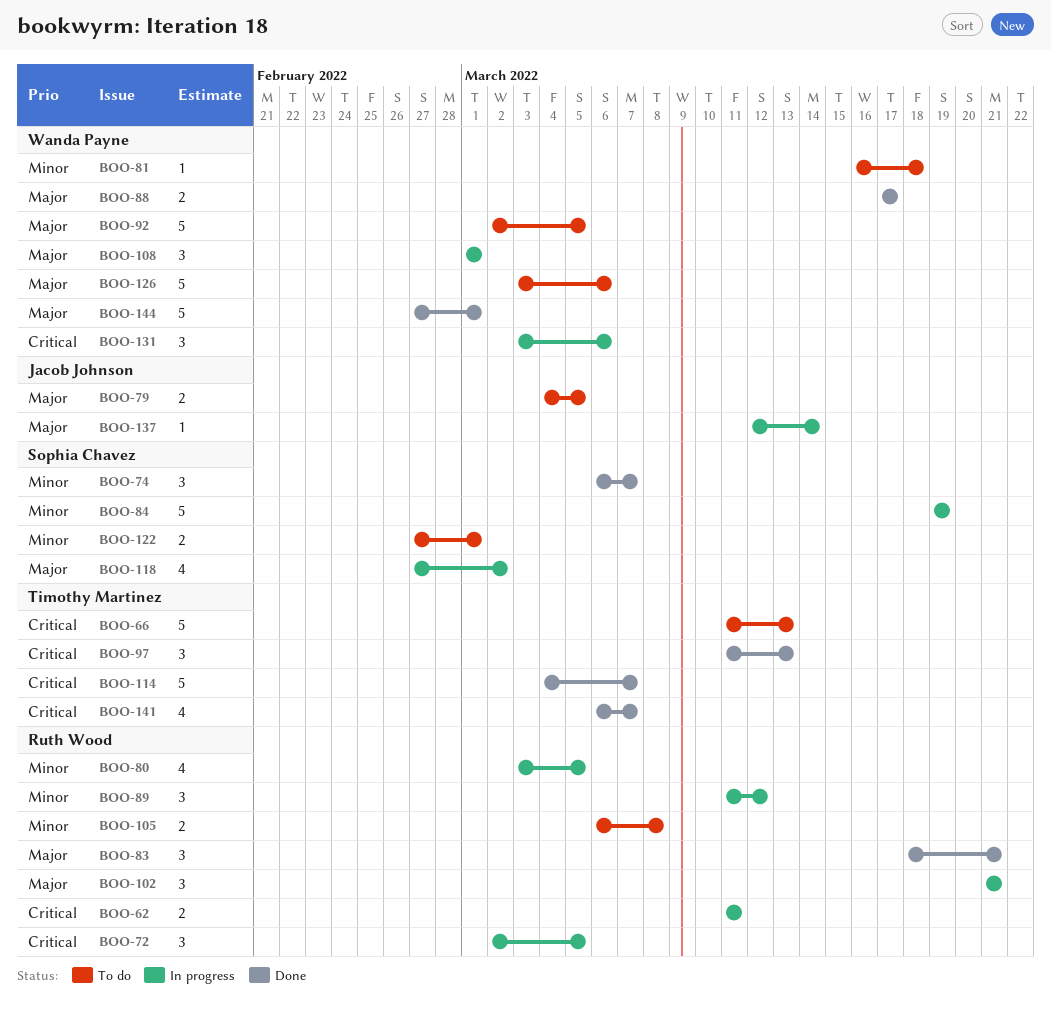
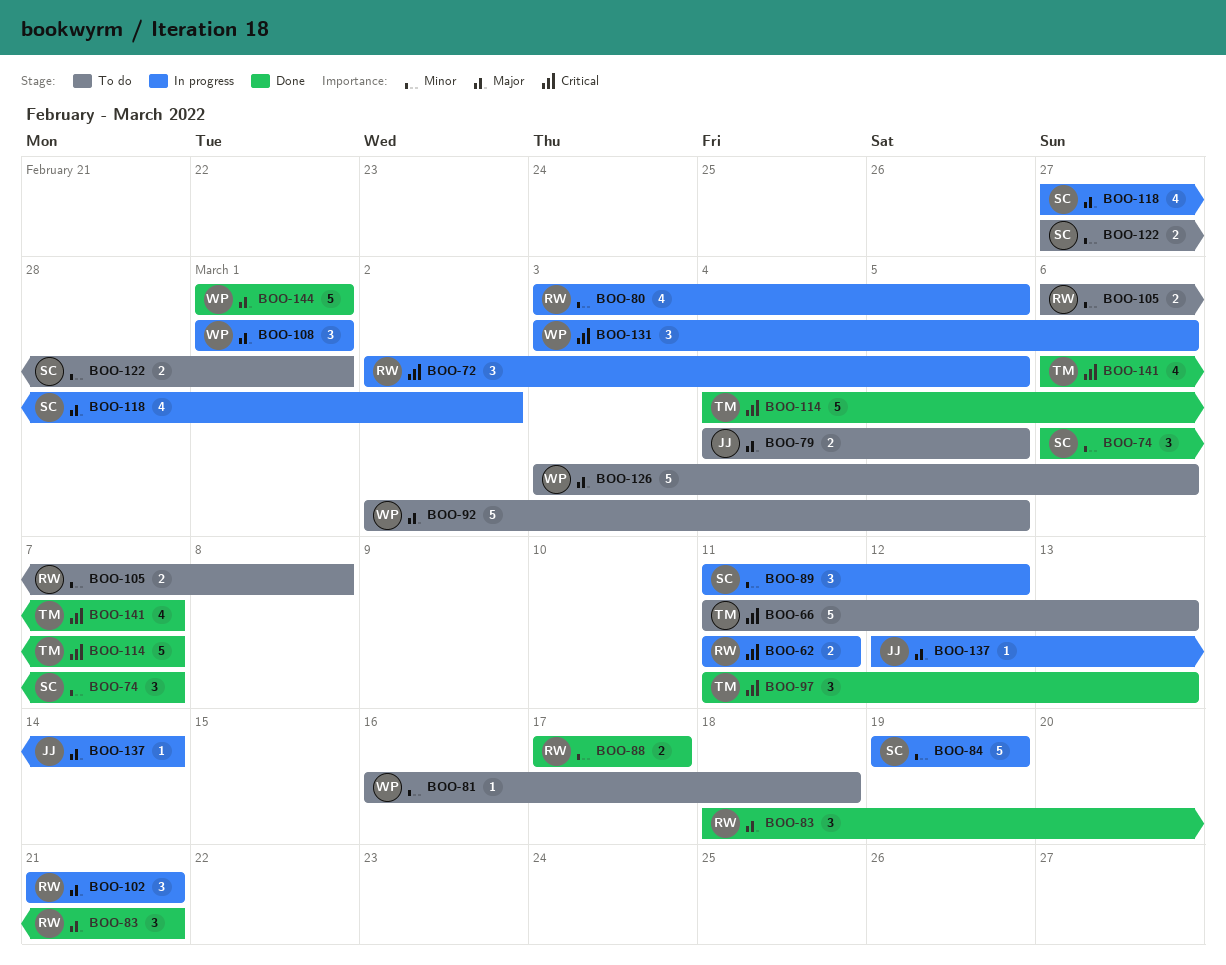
BOO-88, owner: Wanda Payne -> Ruth Wood
BOO-88, priority: Major -> Minor
BOO-89, owner: Ruth Wood -> Sophia Chavez
BOO-144, start: Feb 27 -> Mar 1

